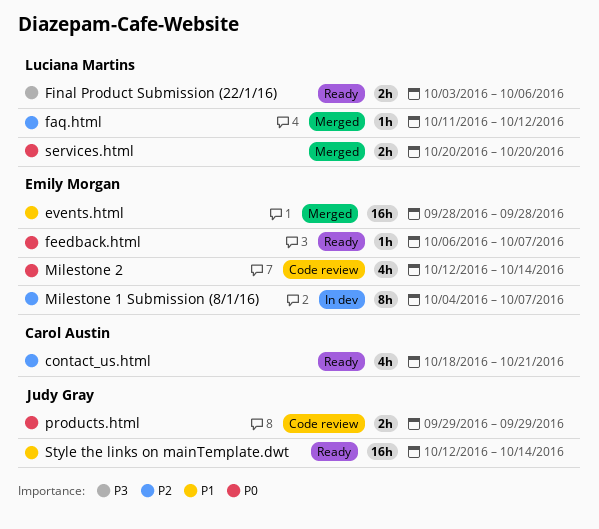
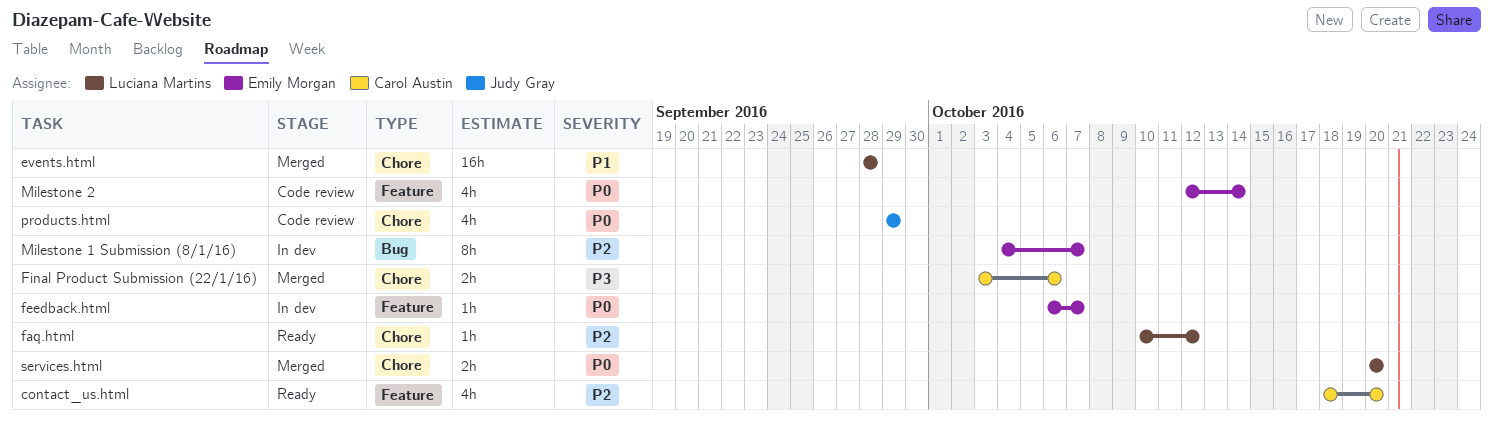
contact_us.html, due: Oct 21 -> Oct 20
events.html, owner: Emily Morgan -> Luciana Martins
faq.html, status: Merged -> Ready
faq.html, start: Oct 11 -> Oct 10
feedback.html, status: Ready -> In dev
Final Product Submission (22/1/16), status: Ready -> Merged
Final Product Submission (22/1/16), owner: Luciana Martins -> Carol Austin
products.html, estimate: 2h -> 4h
Style the links on mainTemplate.dwt: present -> none

